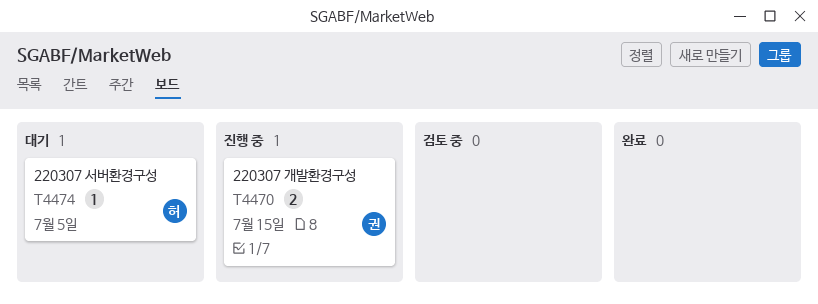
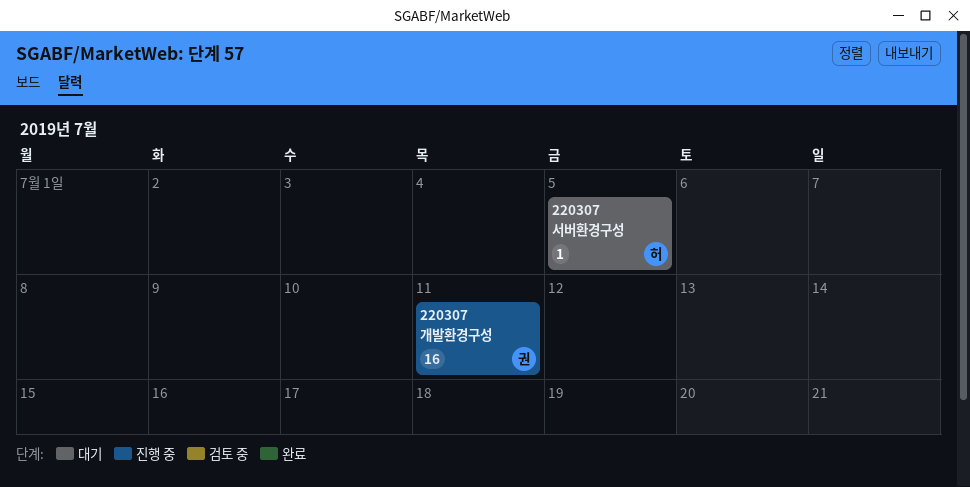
220307 개발환경구성, estimate: 2 -> 16
220307 개발환경구성, due: Jul 15 -> Jul 11

